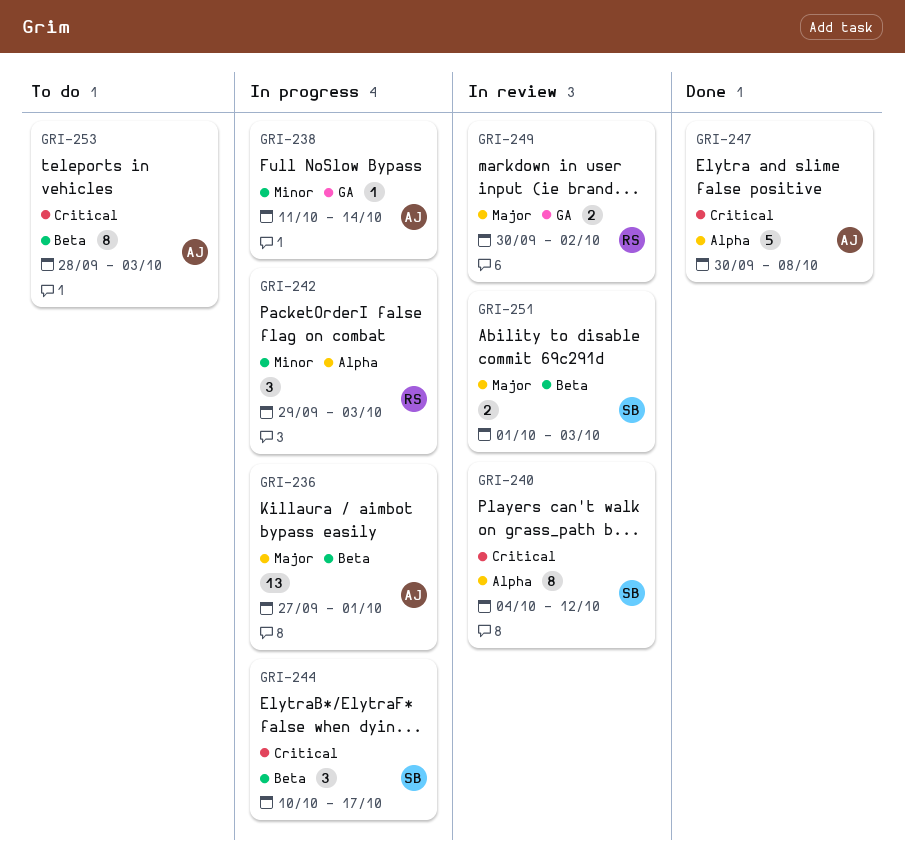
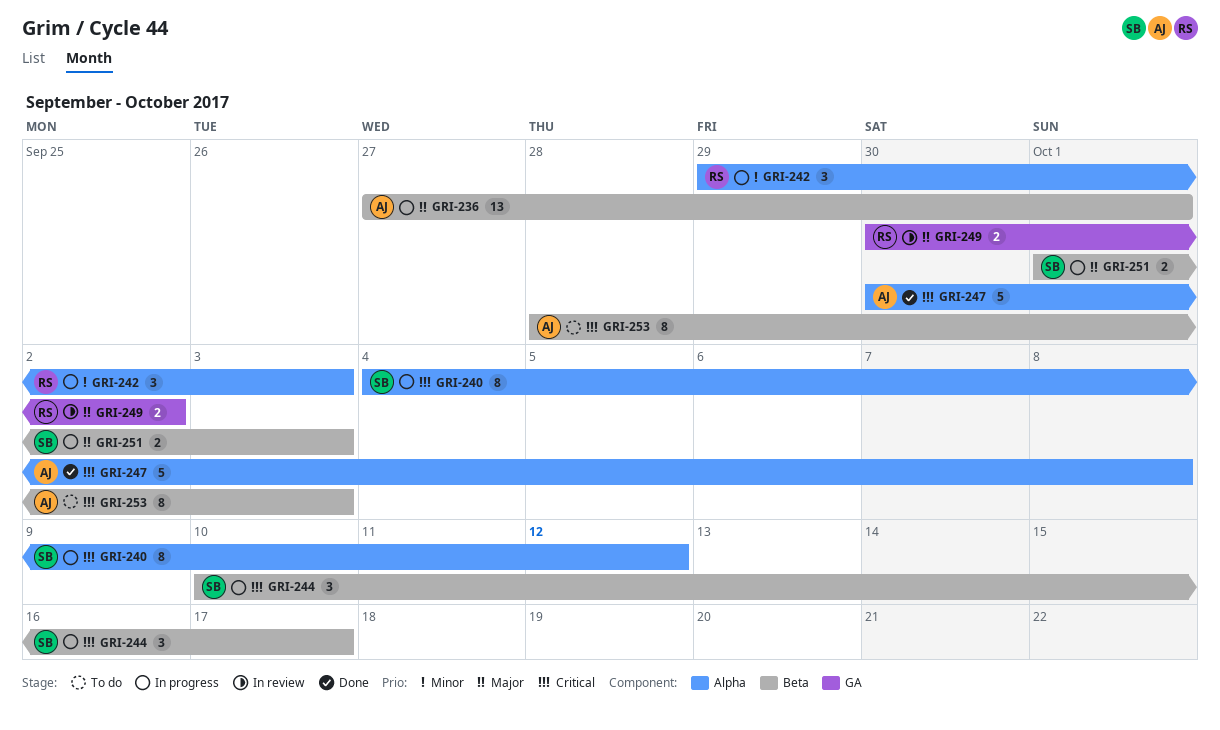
GRI-238: present -> none
GRI-240, status: In review -> In progress
GRI-251, status: In review -> In progress

